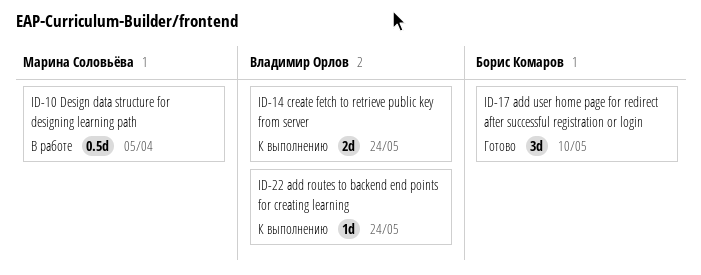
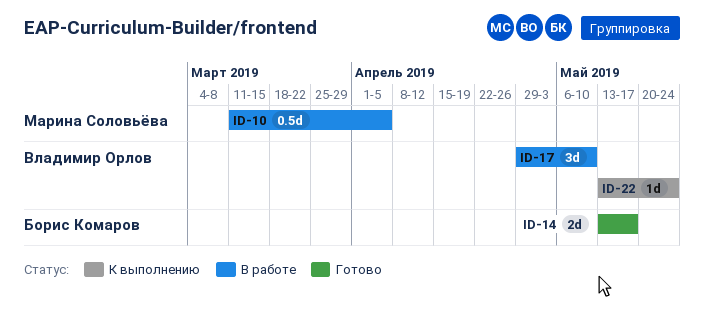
ID-14, status: К выполнению -> Готово
ID-14, owner: Владимир Орлов -> Борис Комаров
ID-14, due: May 24 -> May 17
ID-17, status: Готово -> В работе
ID-17, owner: Борис Комаров -> Владимир Орлов

